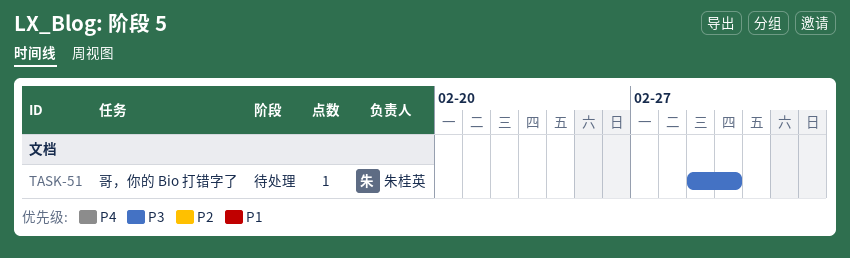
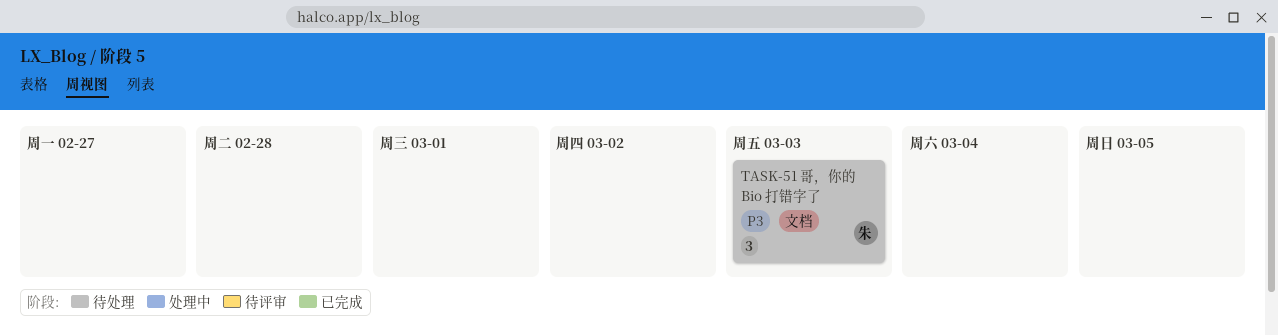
TASK-51, estimate: 1 -> 3
TASK-51, due: Mar 2 -> Mar 3

